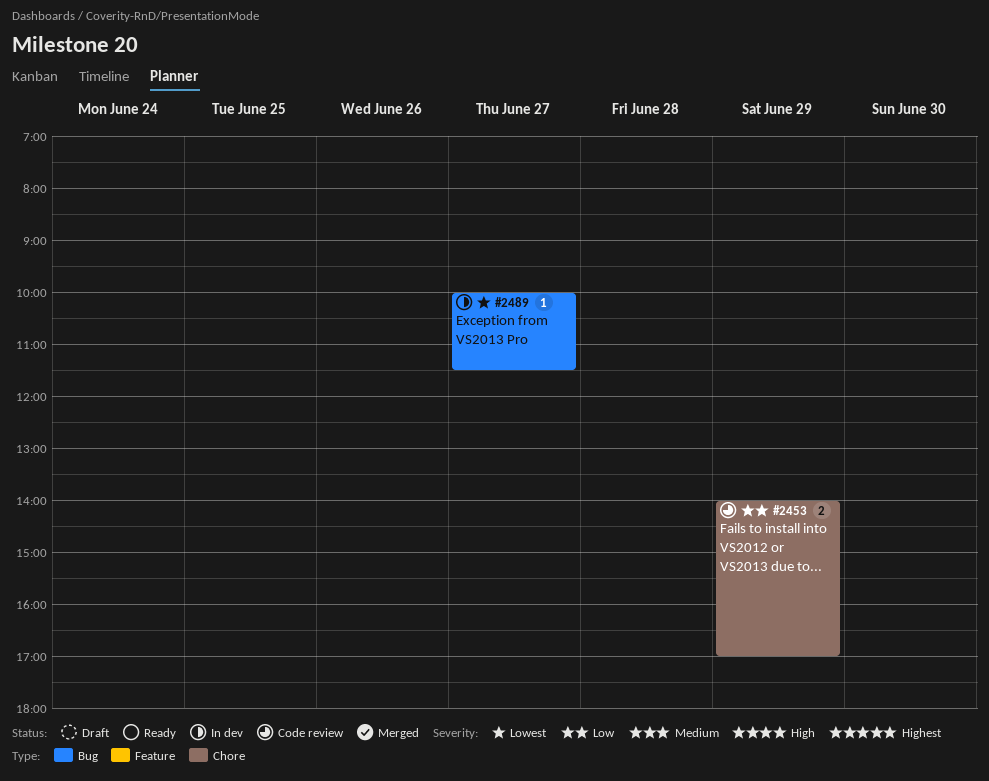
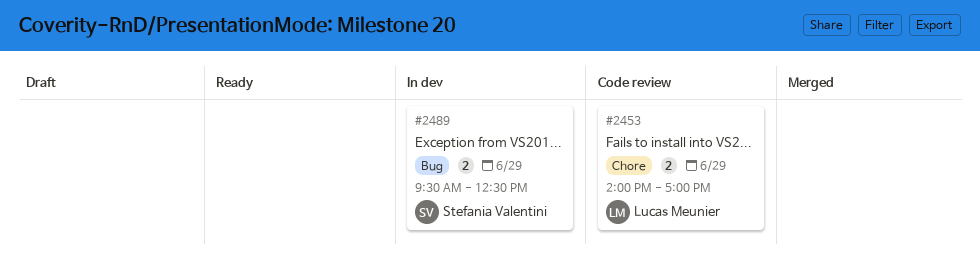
#2489, estimate: 1 -> 2
#2489, day: Jun 27 -> Jun 29
#2489, begins: 10:00 -> 09:30
#2489, ends: 11:30 -> 12:30

